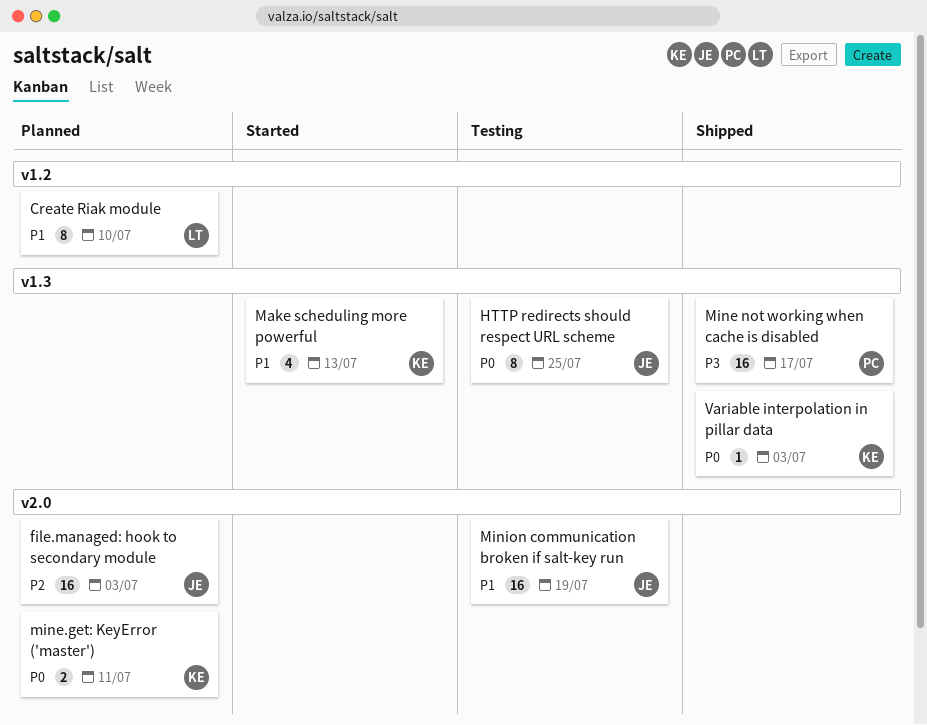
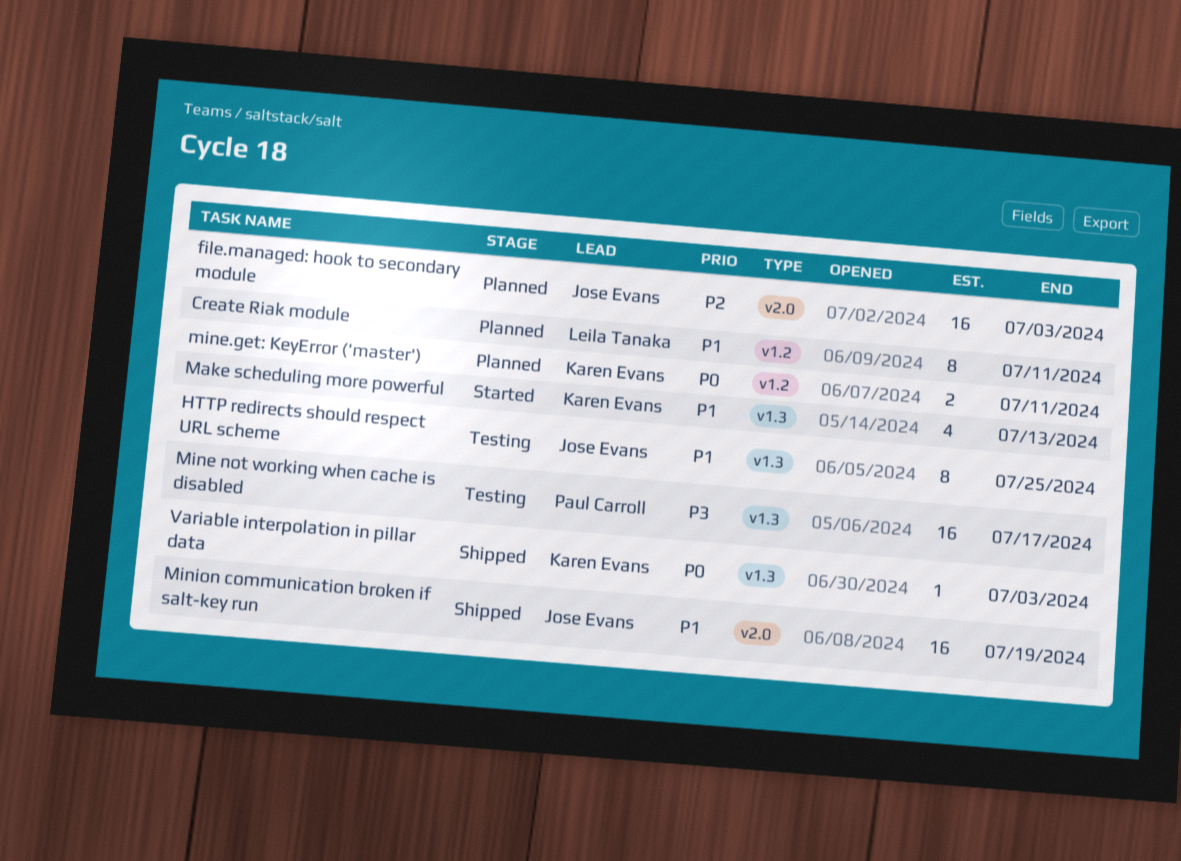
Create Riak module, due: Jul 10 -> Jul 11
HTTP redirects should respect URL scheme, priority: P0 -> P1
Mine not working when cache is disabled, status: Shipped -> Testing
mine.get: KeyError ('master'), label: v2.0 -> v1.2
Minion communication broken if salt-key run, status: Testing -> Shipped

